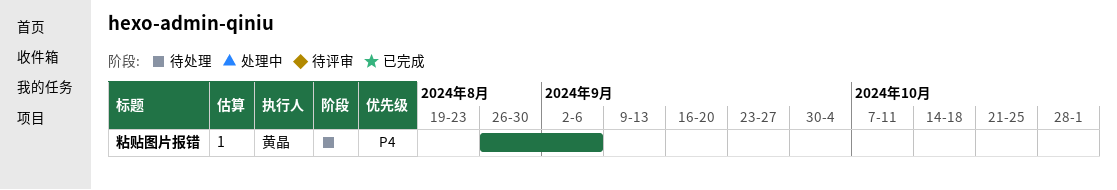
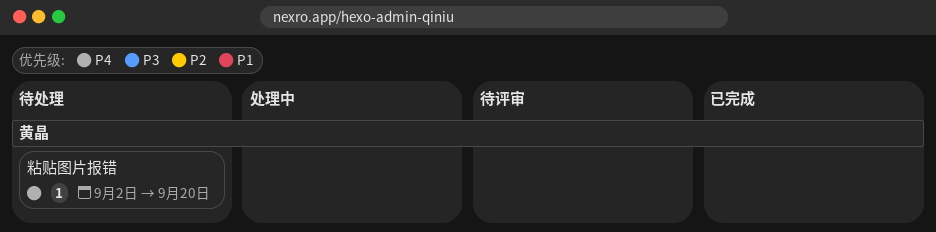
粘贴图片报错, start: Aug 26 -> Sep 2
粘贴图片报错, due: Sep 6 -> Sep 20

